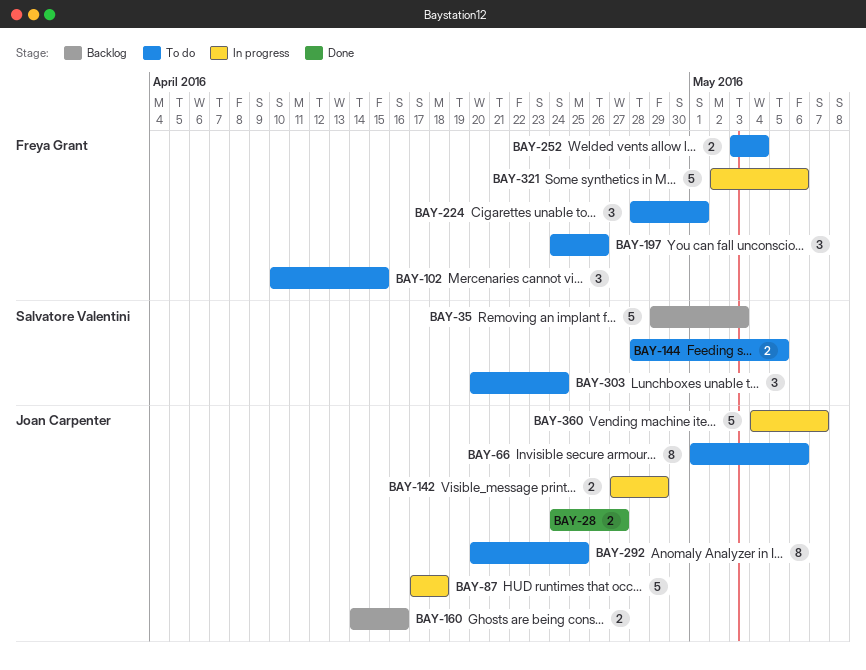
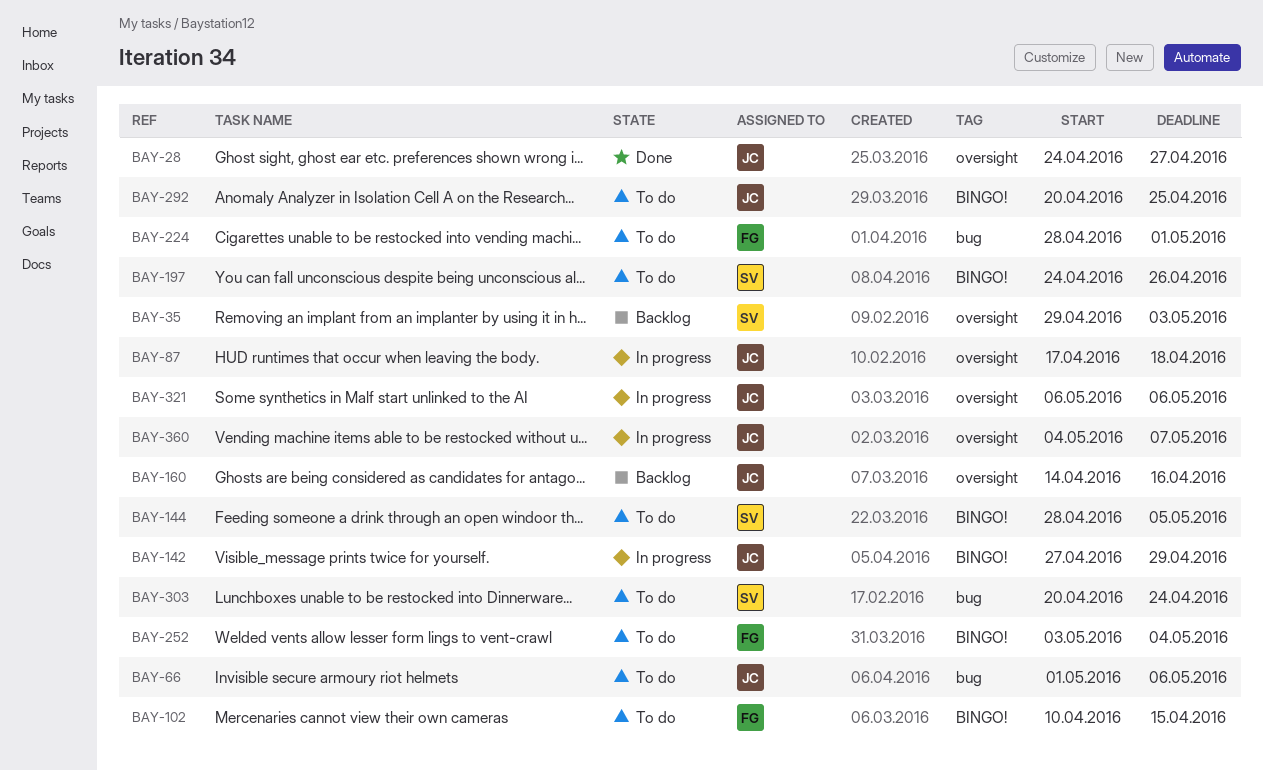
BAY-197, owner: Freya Grant -> Salvatore Valentini
BAY-321, owner: Freya Grant -> Joan Carpenter
BAY-321, start: May 2 -> May 6

